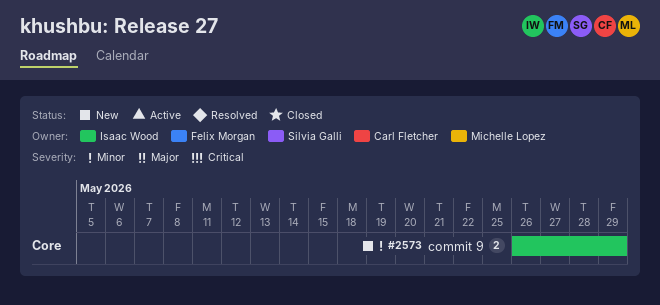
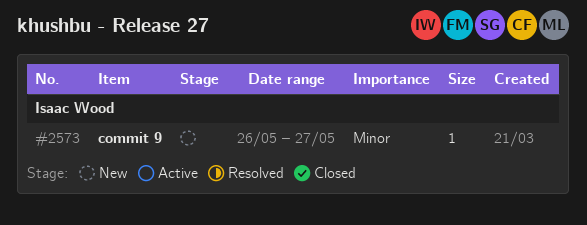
#2573, estimate: 2 -> 1
#2573, due: May 29 -> May 27

